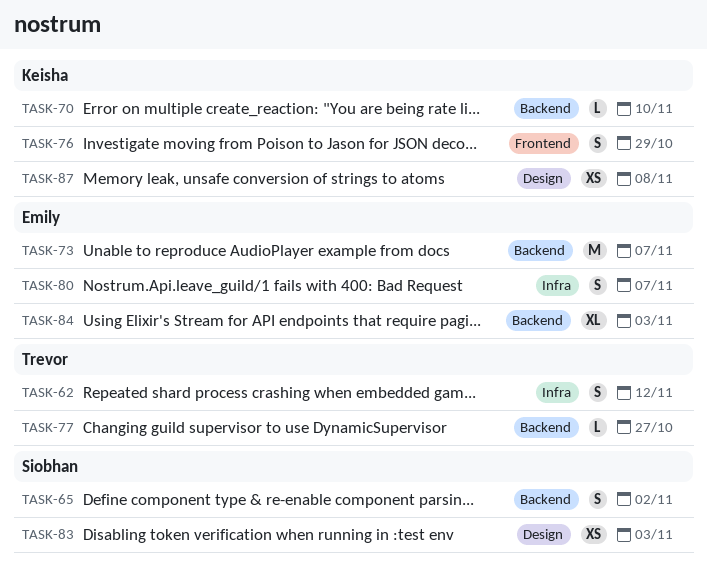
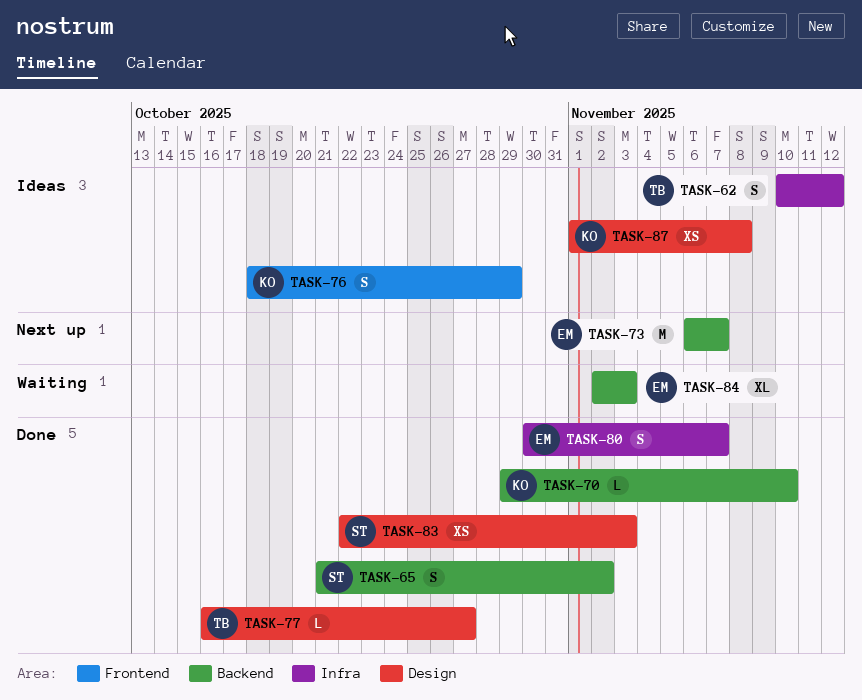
TASK-77, label: Backend -> Design

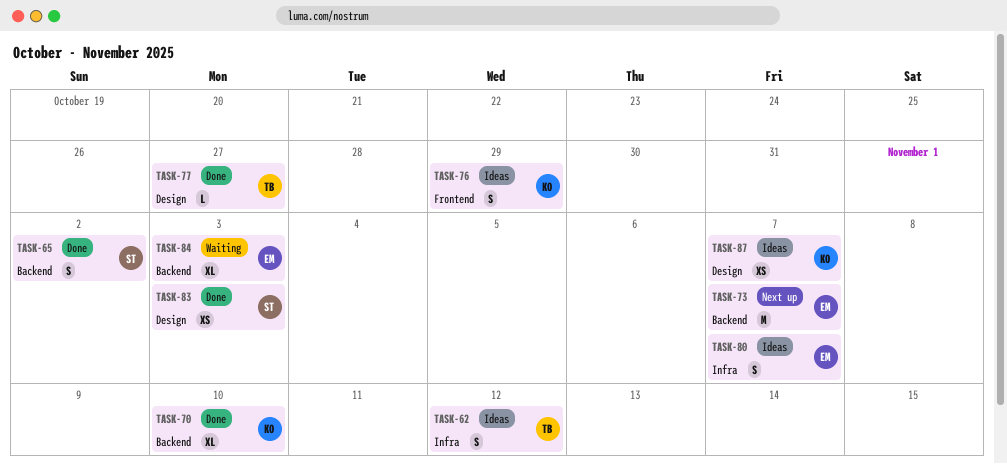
TASK-70, estimate: L -> XL
TASK-80, status: Done -> Ideas
TASK-87, due: Nov 8 -> Nov 7

